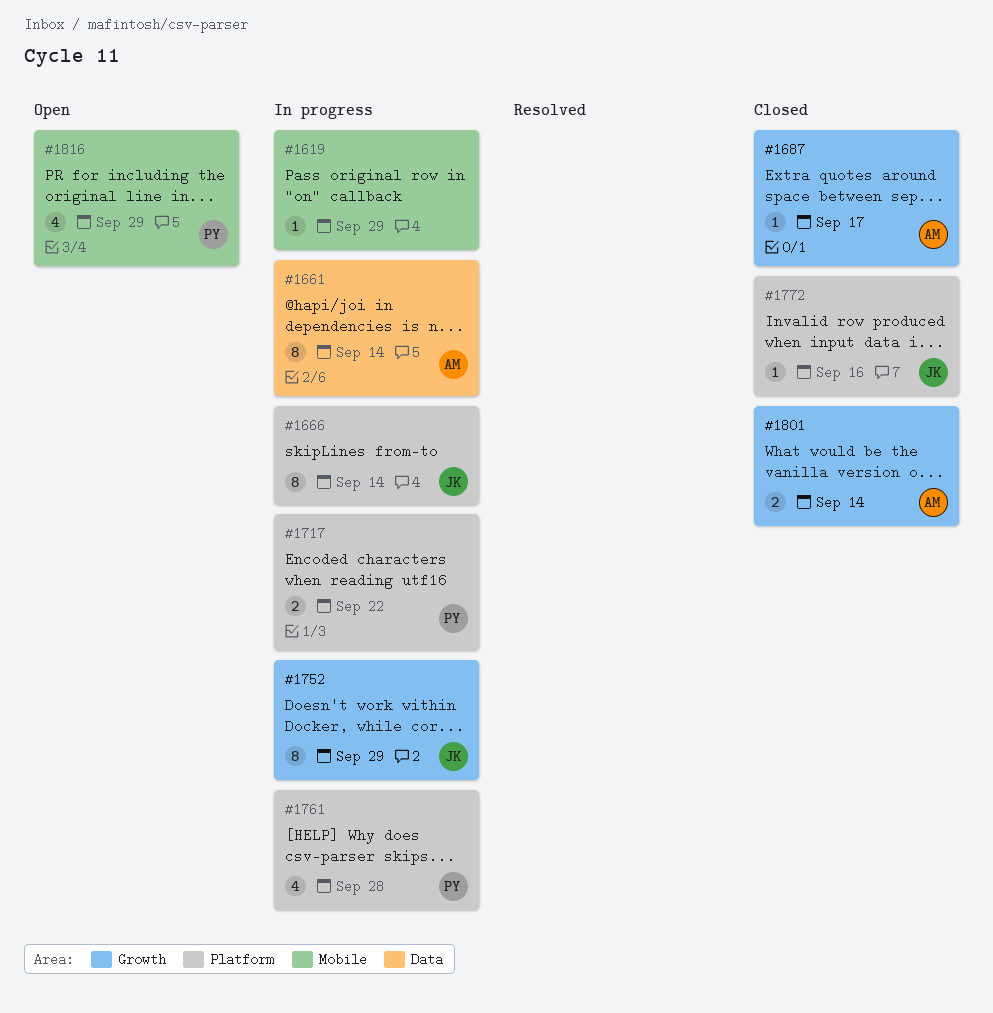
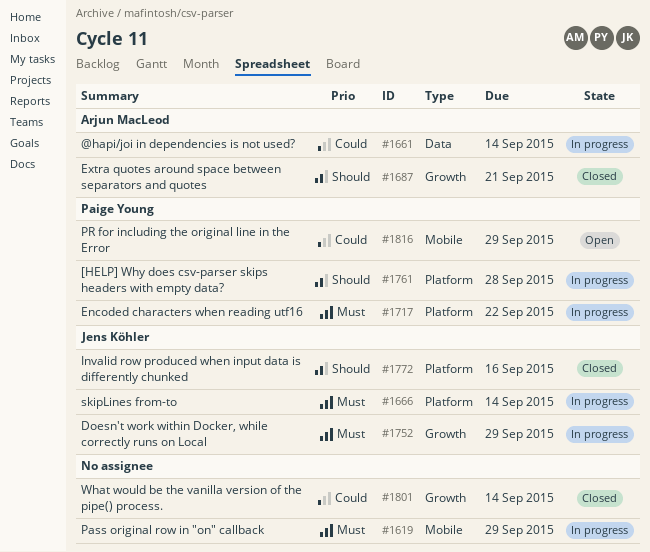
#1687, due: Sep 17 -> Sep 21
#1801, owner: Arjun MacLeod -> none

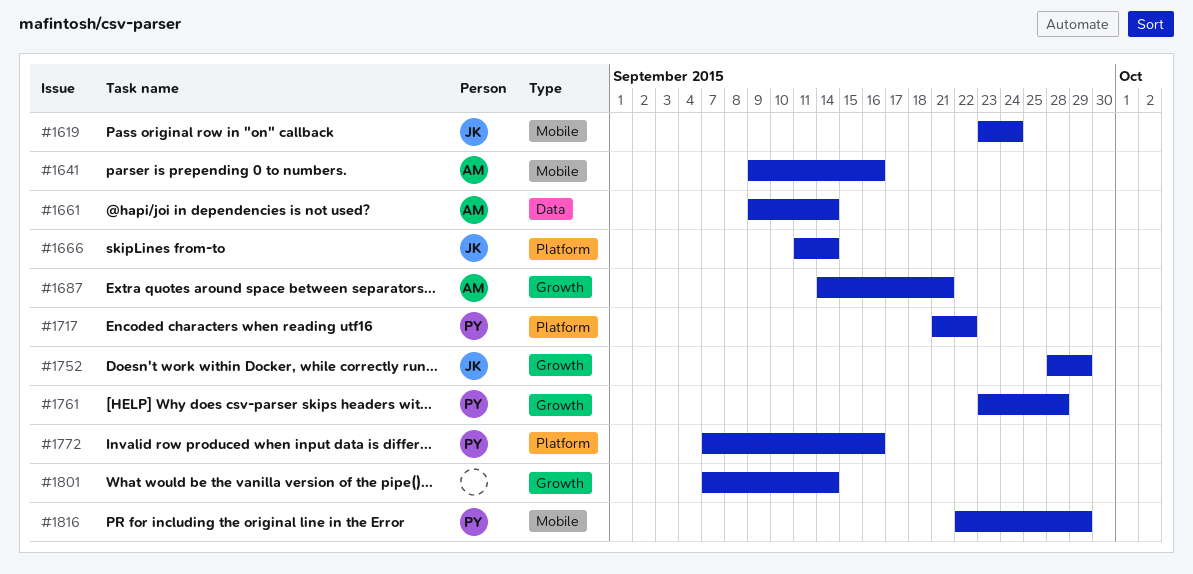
#1619, owner: none -> Jens Köhler
#1619, due: Sep 29 -> Sep 24
#1641: none -> present
#1761, label: Platform -> Growth
#1772, owner: Jens Köhler -> Paige Young

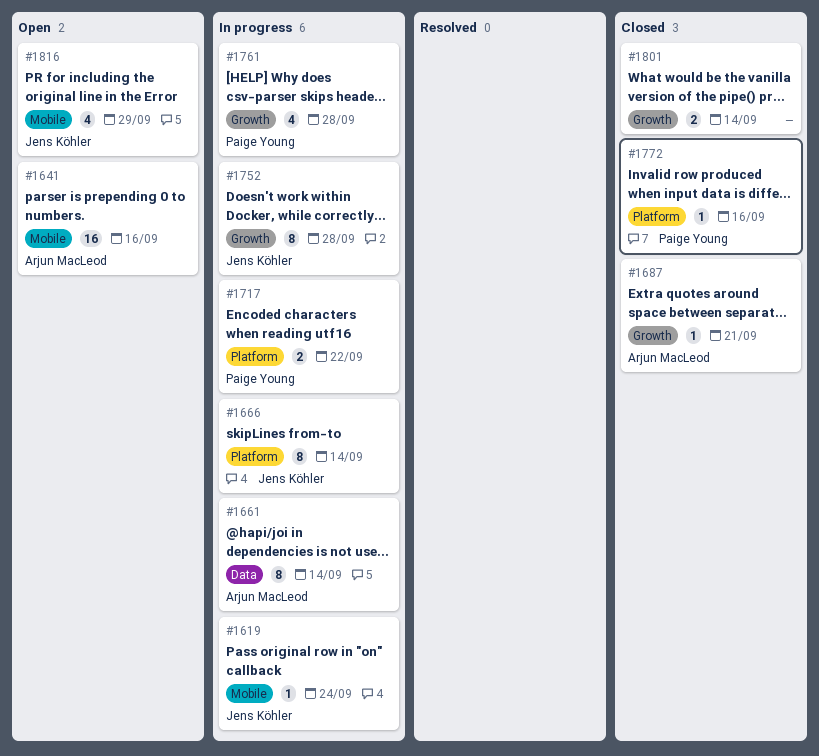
#1752, due: Sep 29 -> Sep 28
#1816, owner: Paige Young -> Jens Köhler

